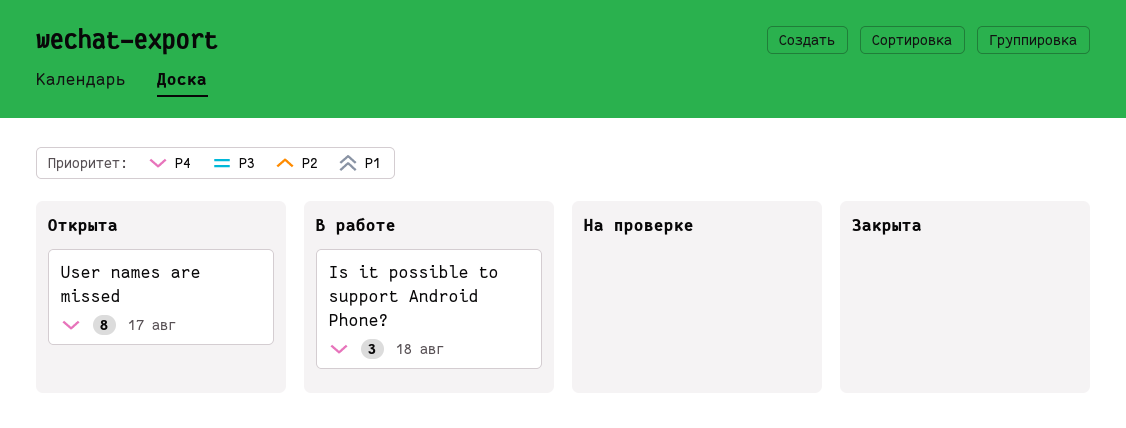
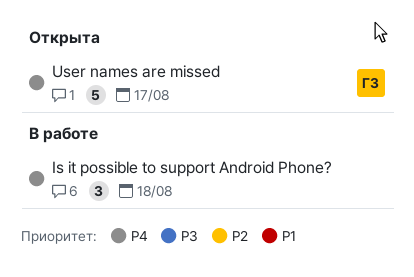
User names are missed, estimate: 8 -> 5

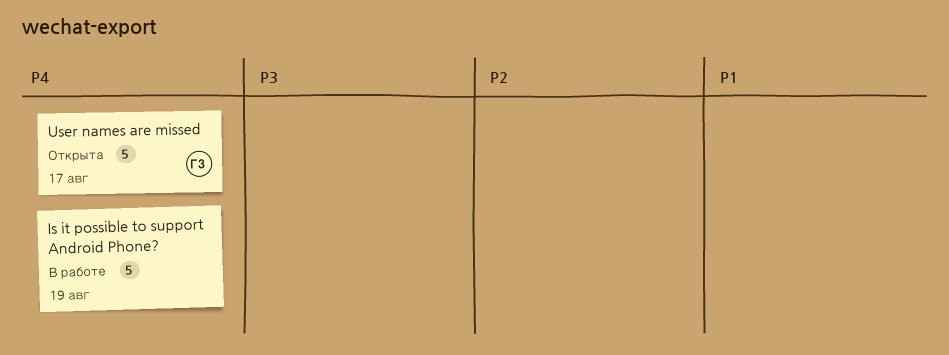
Is it possible to support Android Phone?, estimate: 3 -> 5
Is it possible to support Android Phone?, due: Aug 18 -> Aug 19

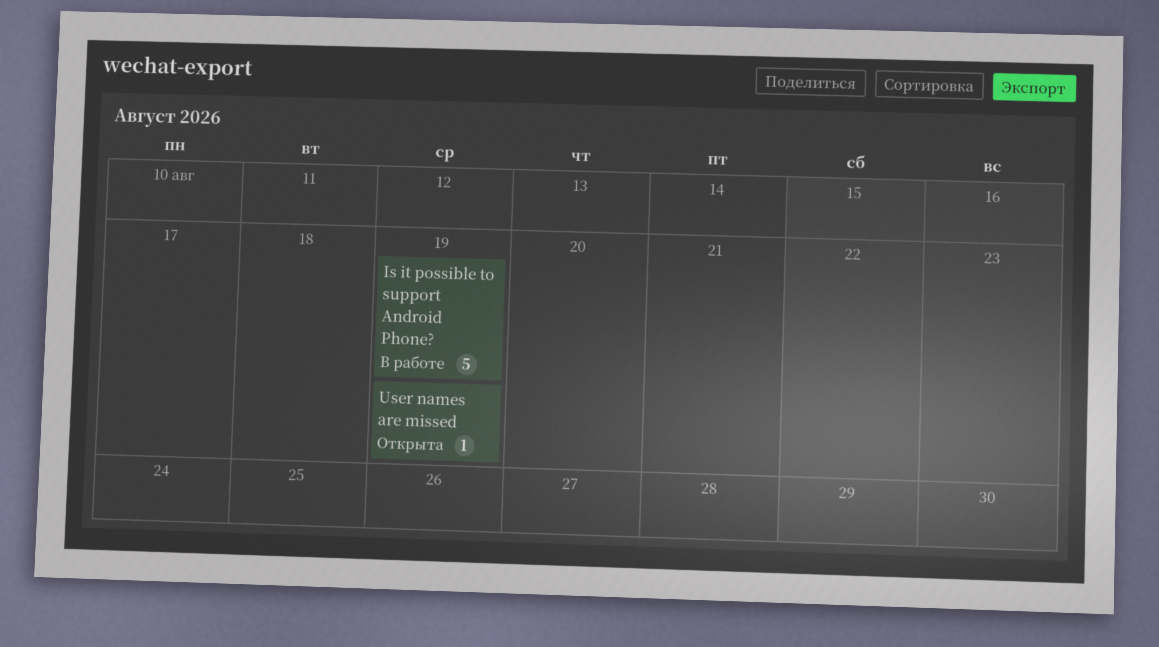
User names are missed, estimate: 5 -> 1
User names are missed, due: Aug 17 -> Aug 19

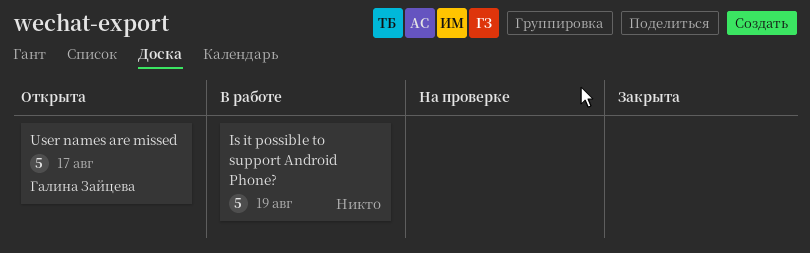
User names are missed, estimate: 1 -> 5
User names are missed, due: Aug 19 -> Aug 17

